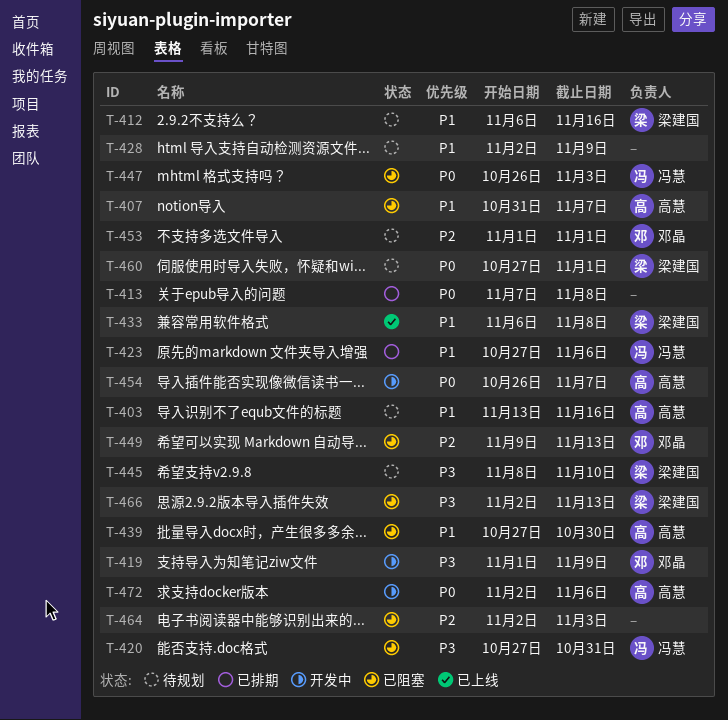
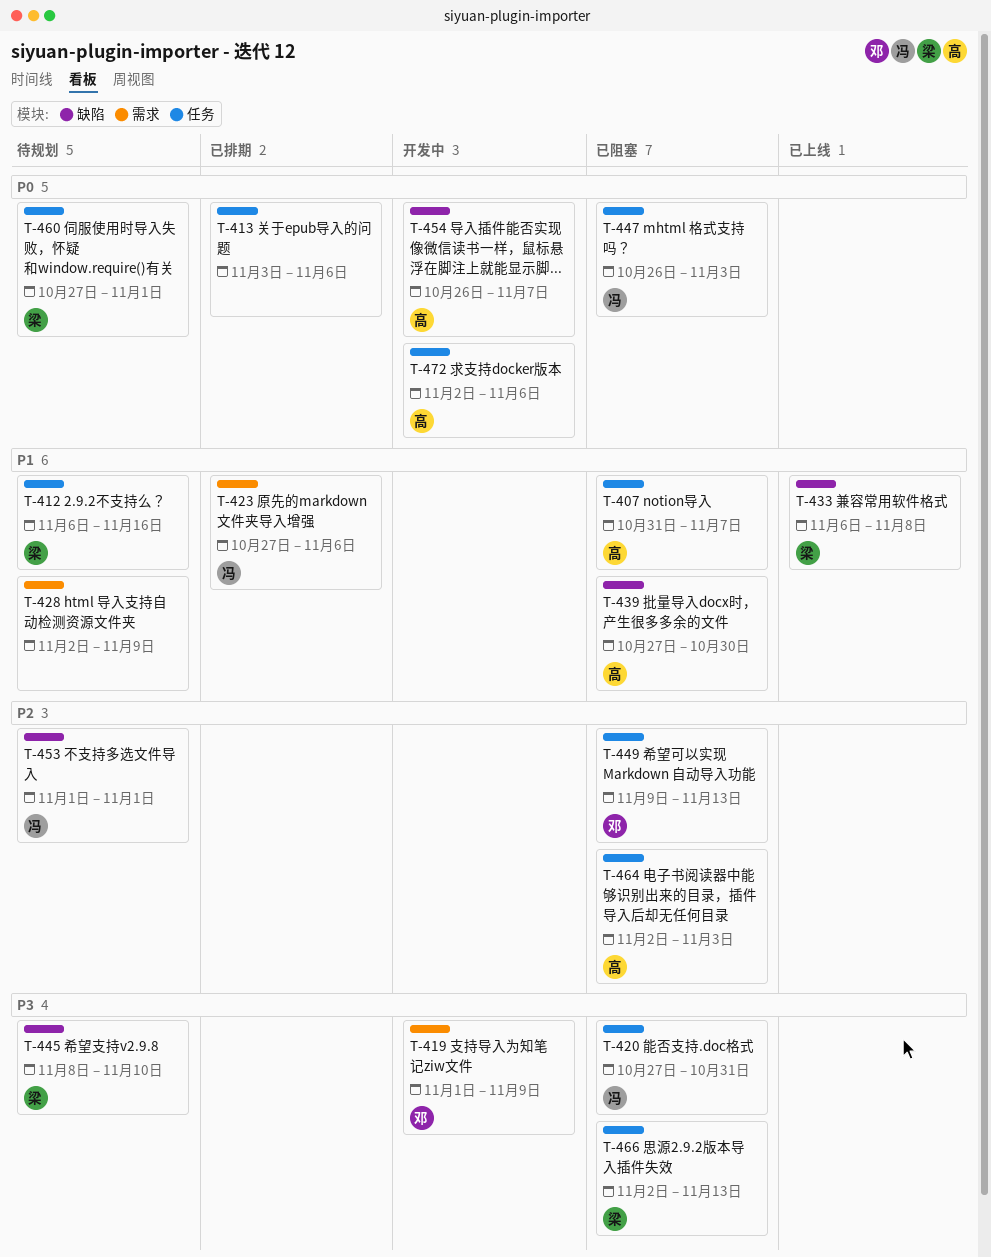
T-403: present -> none
T-413, start: Nov 7 -> Nov 3
T-413, due: Nov 8 -> Nov 6
T-453, owner: 邓晶 -> 冯慧
T-464, owner: none -> 高慧

